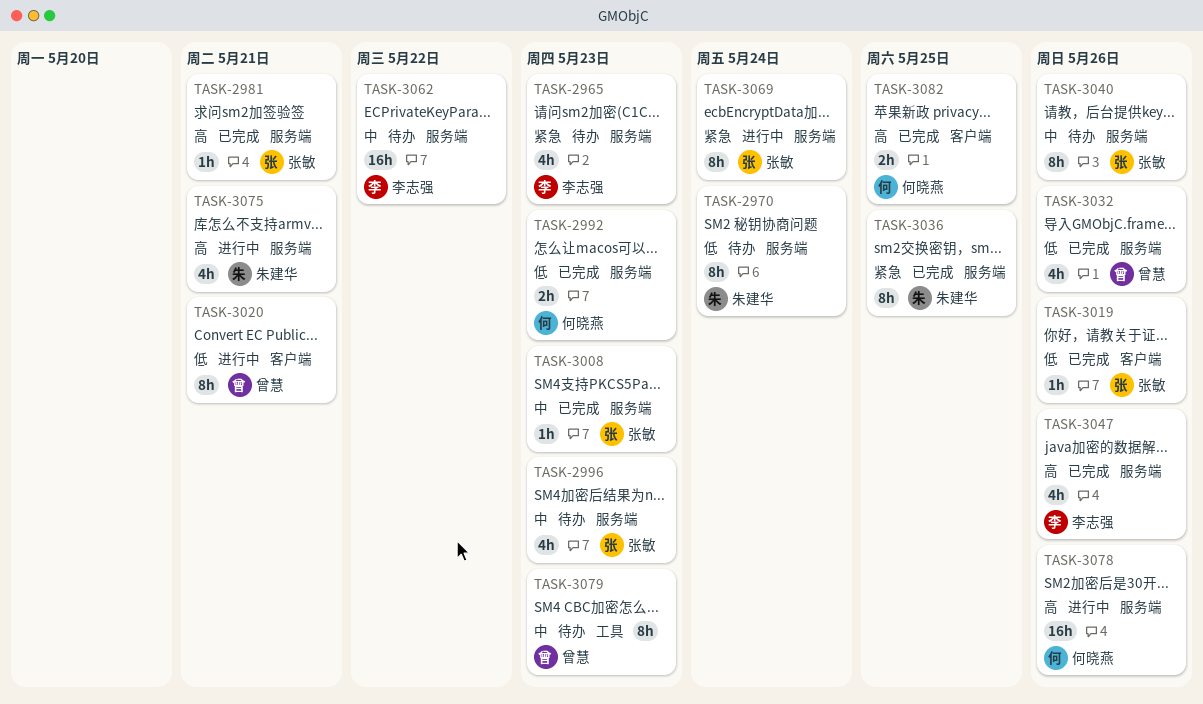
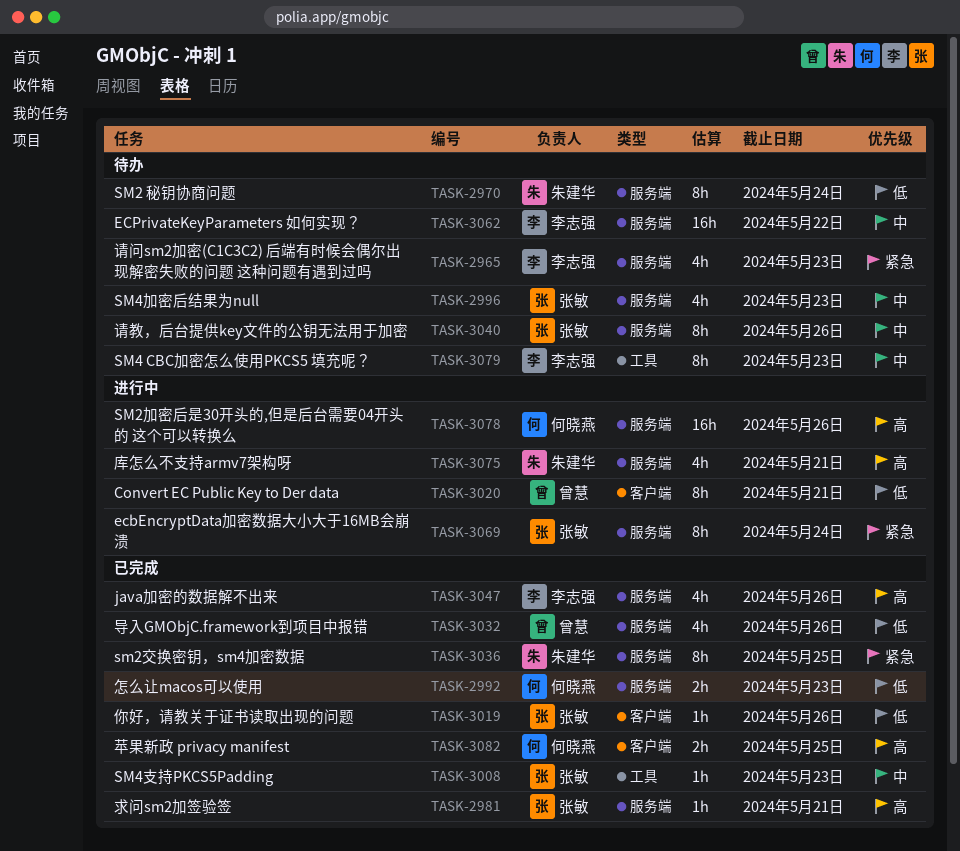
TASK-3008, label: 服务端 -> 工具
TASK-3079, owner: 曾慧 -> 李志强

